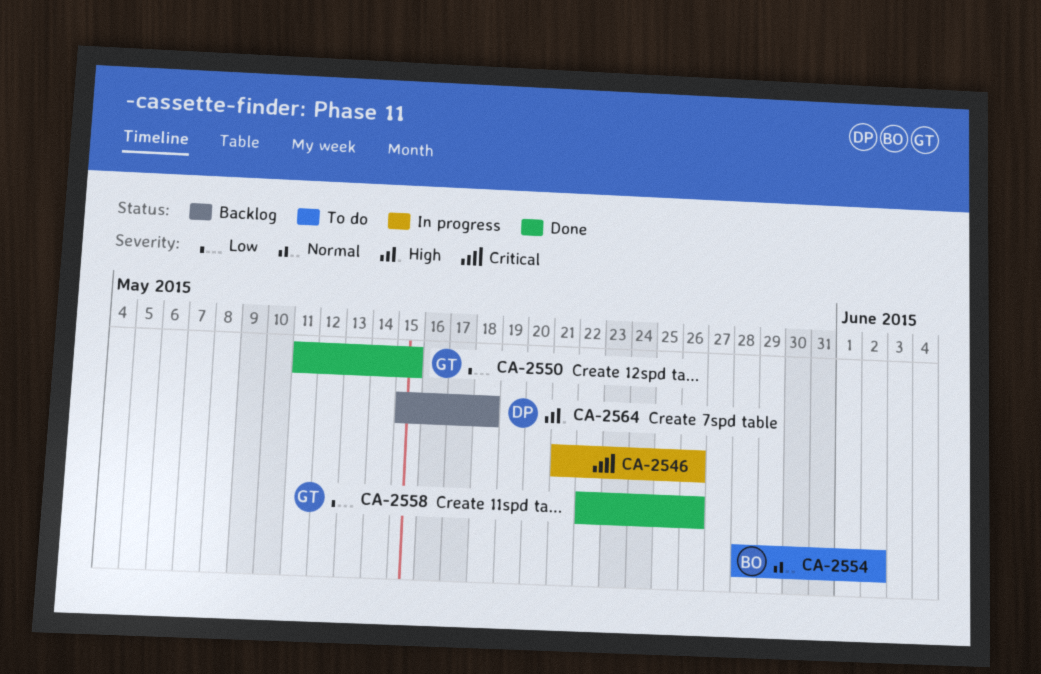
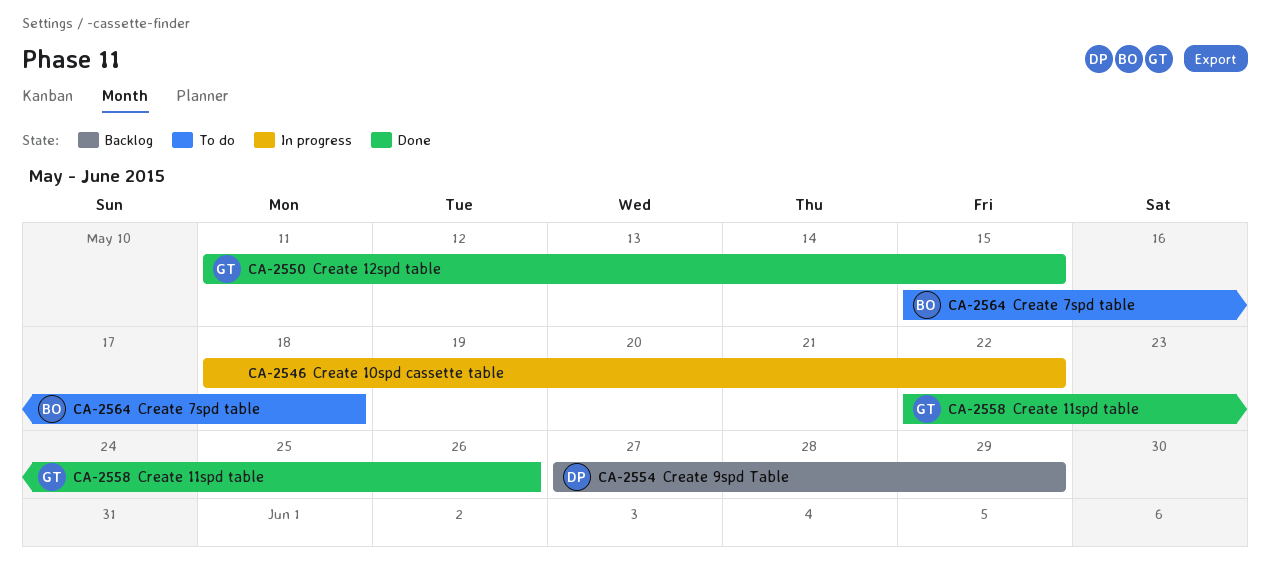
CA-2546, start: May 21 -> May 18
CA-2546, due: May 26 -> May 22
CA-2554, status: To do -> Backlog
CA-2554, owner: BO -> DP
CA-2554, start: May 28 -> May 27
CA-2554, due: Jun 2 -> May 29
CA-2564, status: Backlog -> To do
CA-2564, owner: DP -> BO

